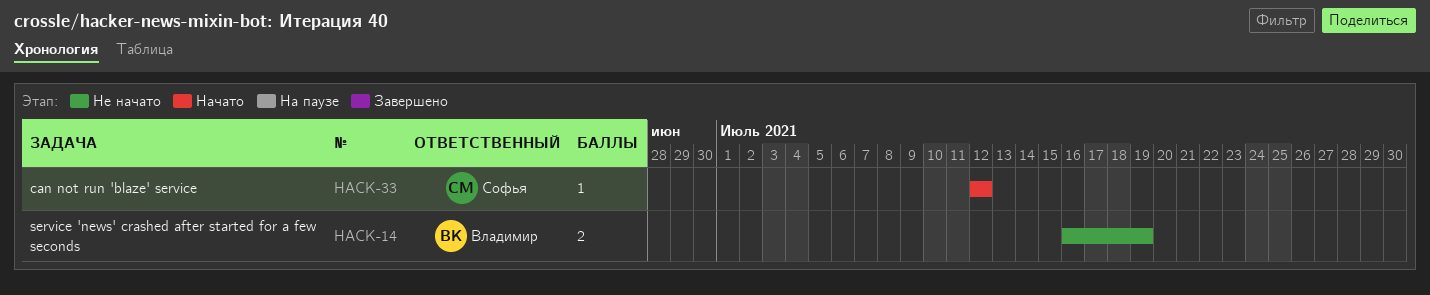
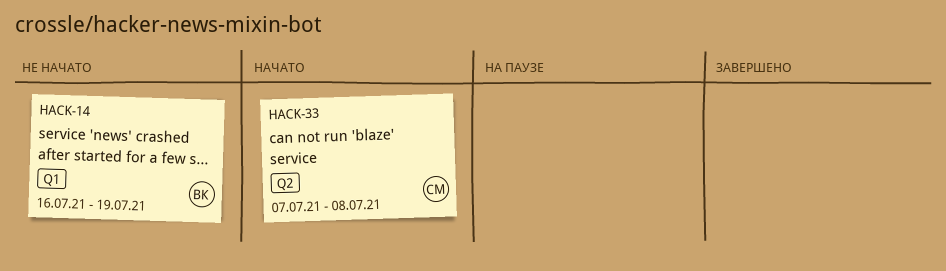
HACK-33, start: Jul 12 -> Jul 7
HACK-33, due: Jul 12 -> Jul 8

